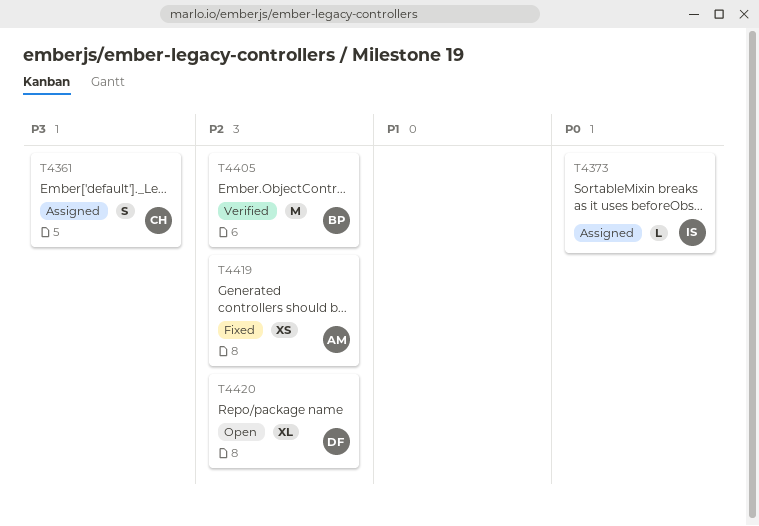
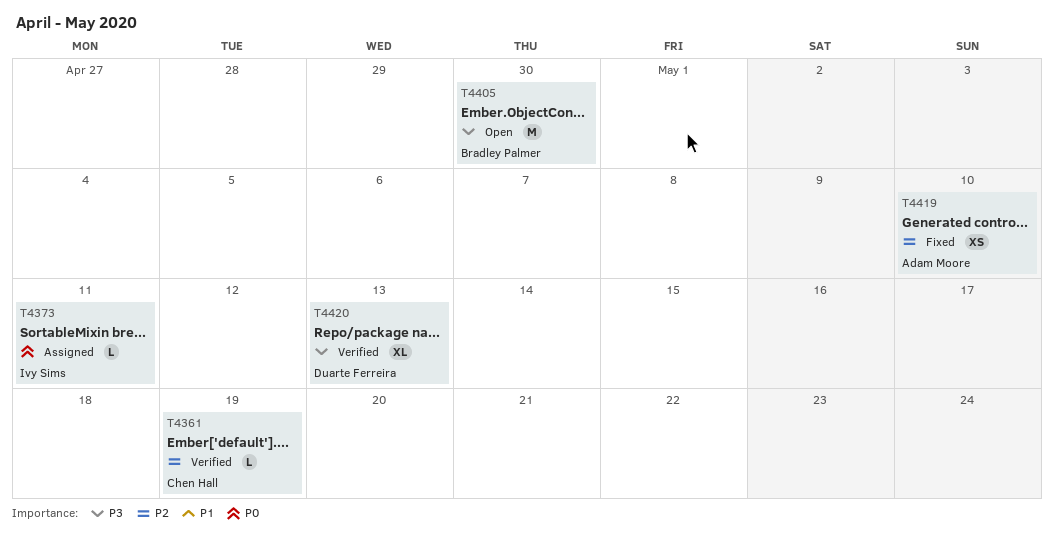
T4361, status: Assigned -> Verified
T4361, priority: P3 -> P2
T4361, estimate: S -> L
T4405, status: Verified -> Open
T4405, priority: P2 -> P3
T4420, status: Open -> Verified
T4420, priority: P2 -> P3

